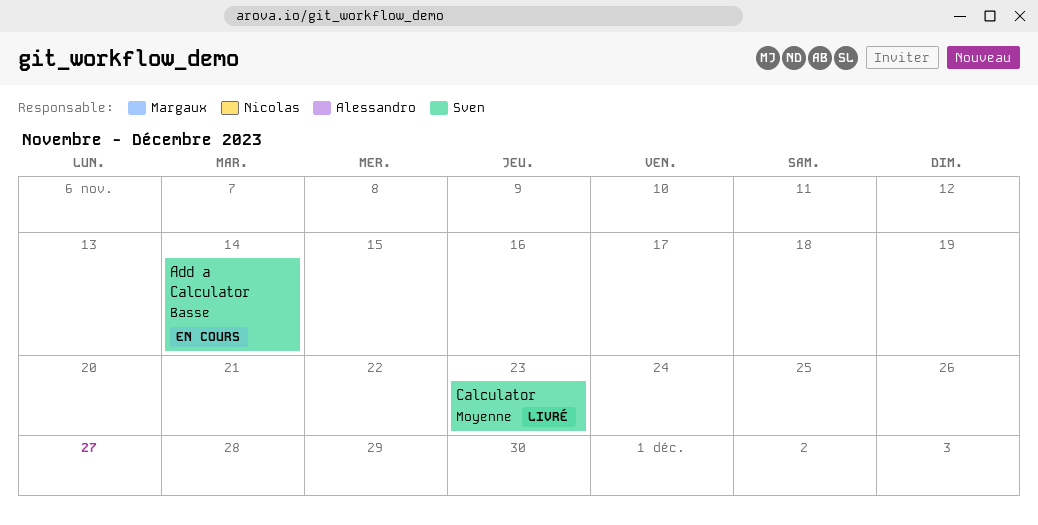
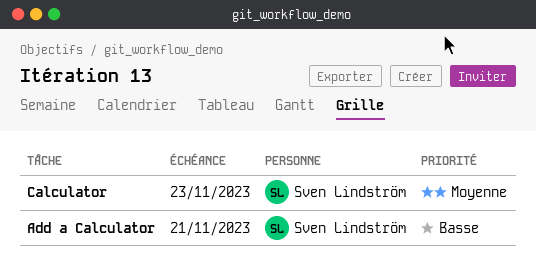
Add a Calculator, due: Nov 14 -> Nov 21

